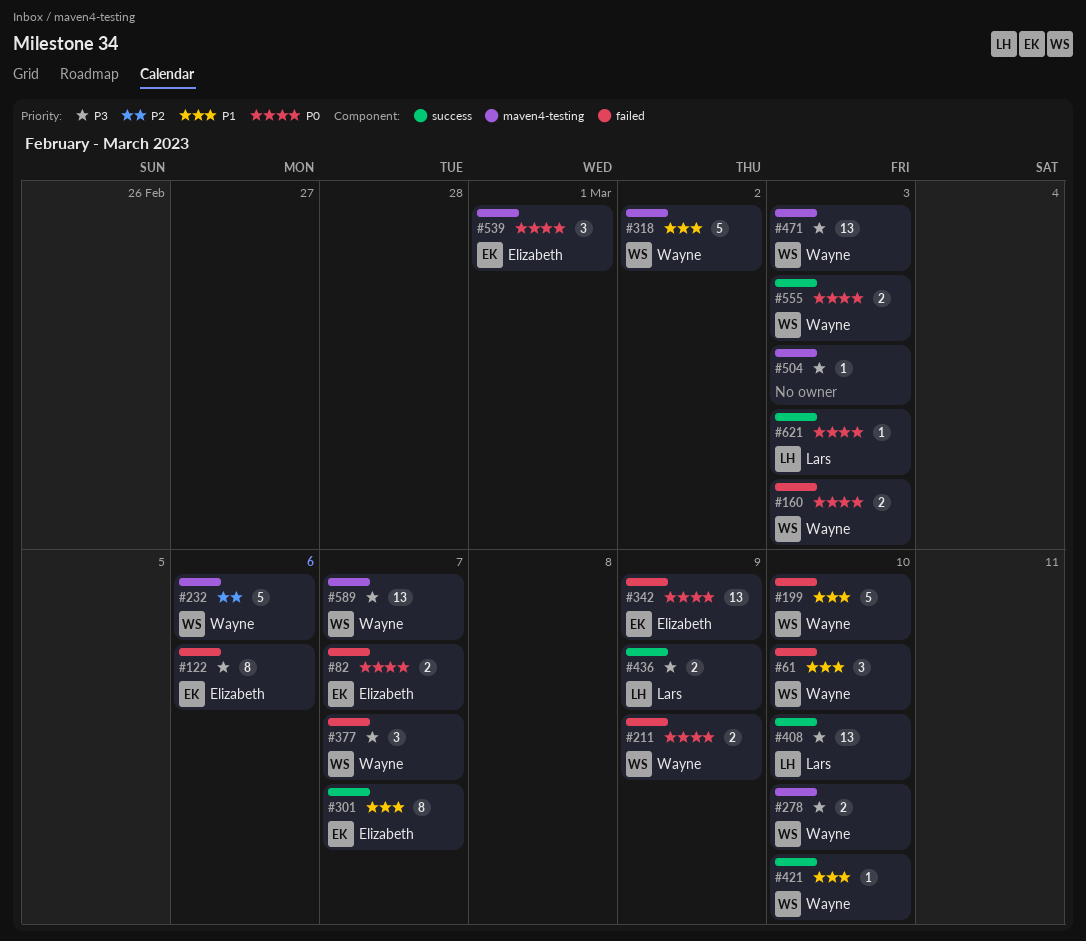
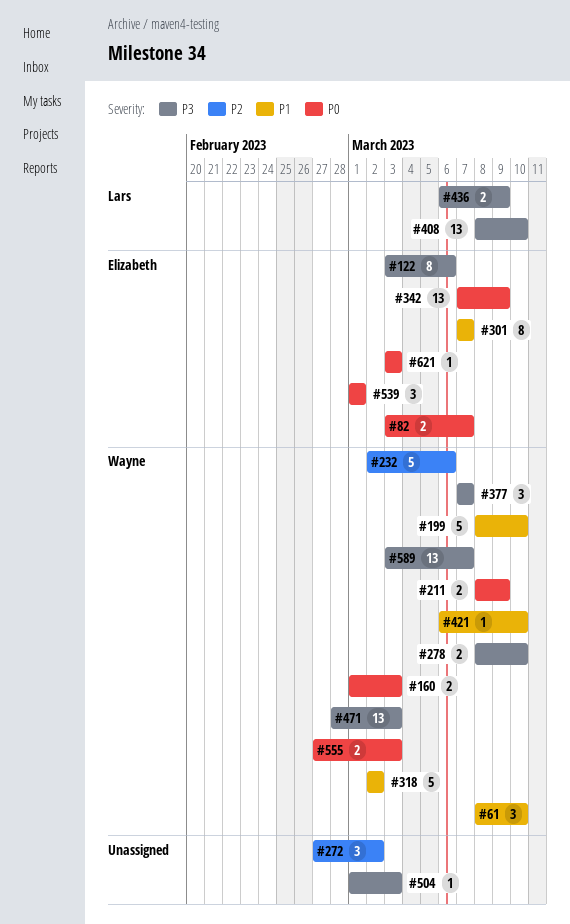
#272: none -> present
#621, owner: Lars -> Elizabeth

